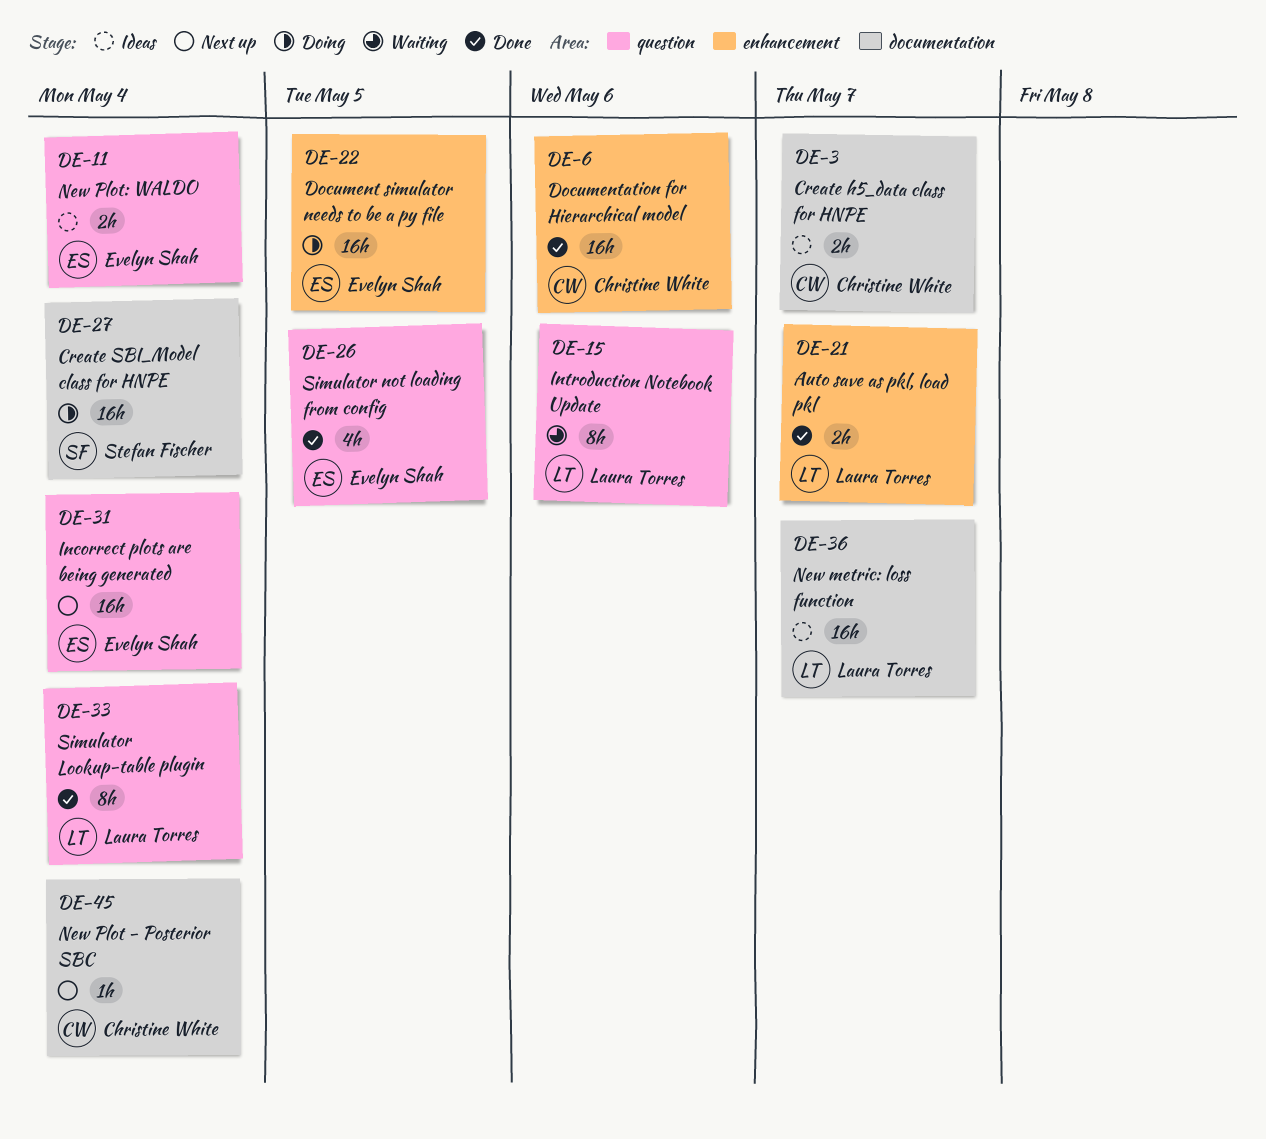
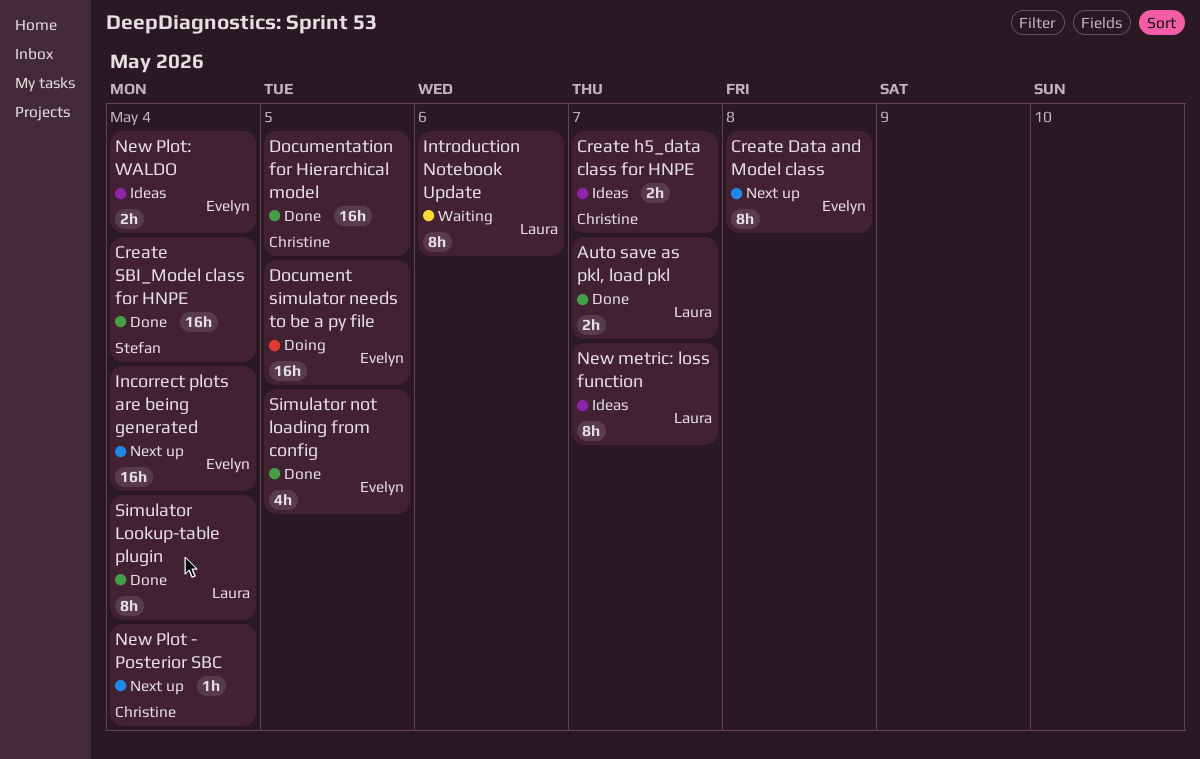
Create Data and Model class: none -> present
Create SBI_Model class for HNPE, status: Doing -> Done
Documentation for Hierarchical model, due: May 6 -> May 5
New metric: loss function, estimate: 16h -> 8h

